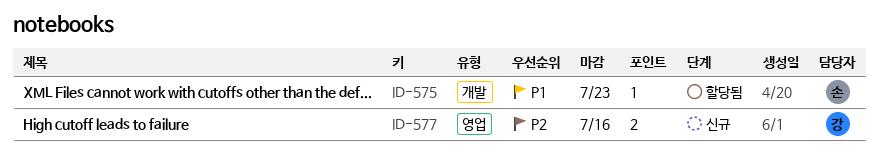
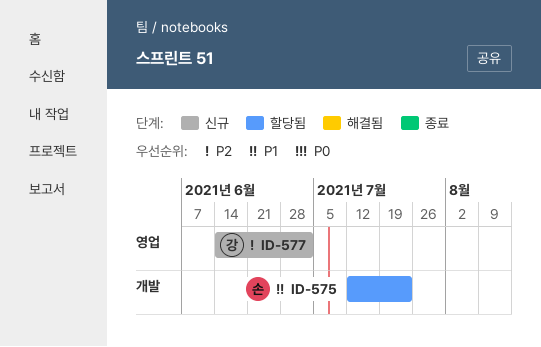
ID-577, due: Jul 16 -> Jul 2

